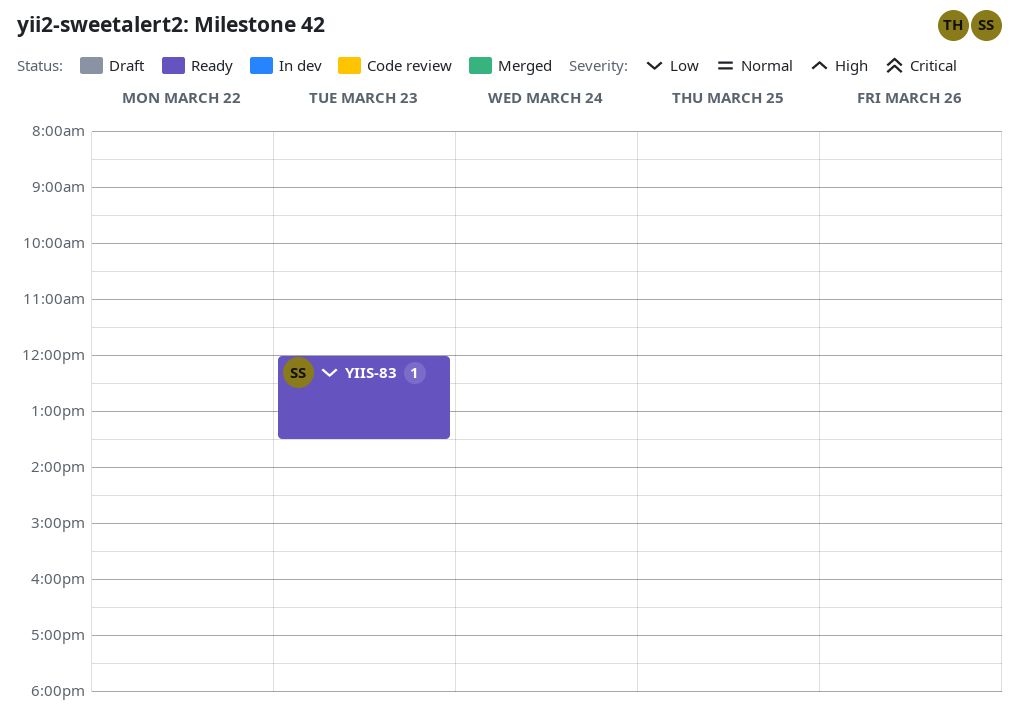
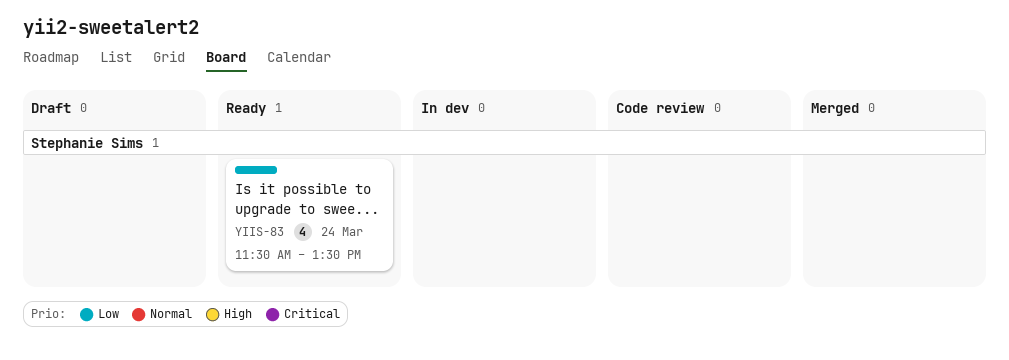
YIIS-83, estimate: 1 -> 4
YIIS-83, day: Mar 23 -> Mar 24
YIIS-83, begins: 12:00 -> 11:30

